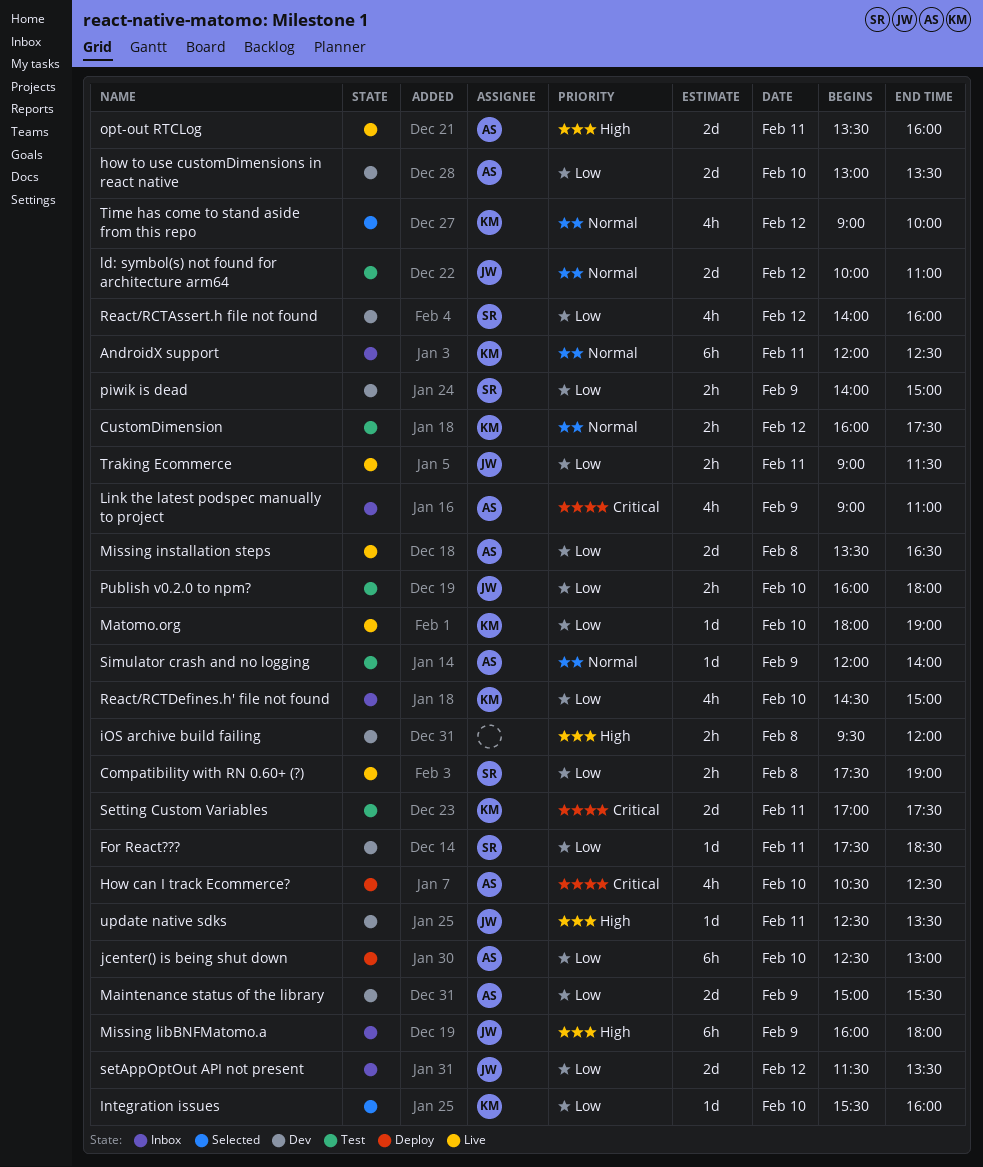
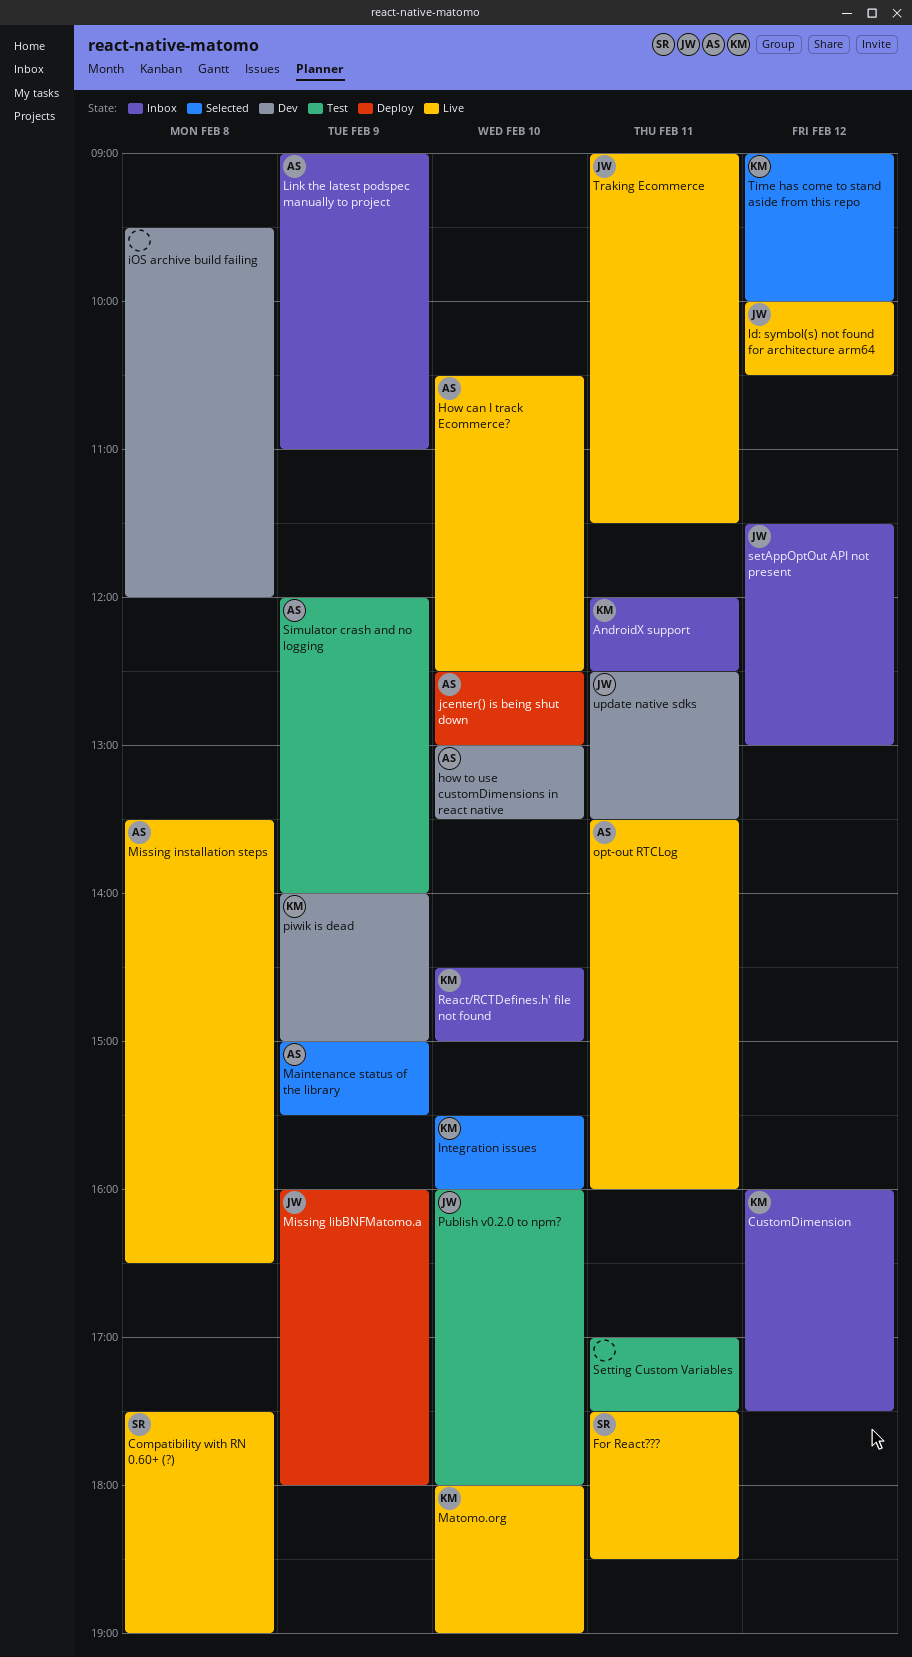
CustomDimension, status: Test -> Inbox
For React???, status: Dev -> Live
How can I track Ecommerce?, status: Deploy -> Live
ld: symbol(s) not found for architecture arm64, status: Test -> Live
ld: symbol(s) not found for architecture arm64, ends: 11:00 -> 10:30
Maintenance status of the library, status: Dev -> Selected
Missing libBNFMatomo.a, status: Inbox -> Deploy
piwik is dead, owner: SR -> KM
React/RCTAssert.h file not found: present -> none
setAppOptOut API not present, ends: 13:30 -> 13:00
Setting Custom Variables, owner: KM -> none

